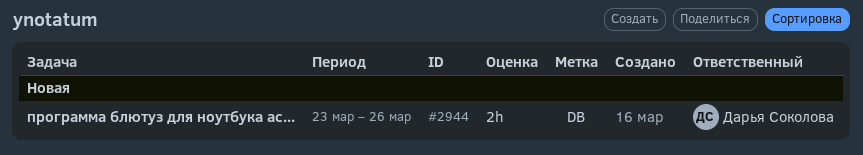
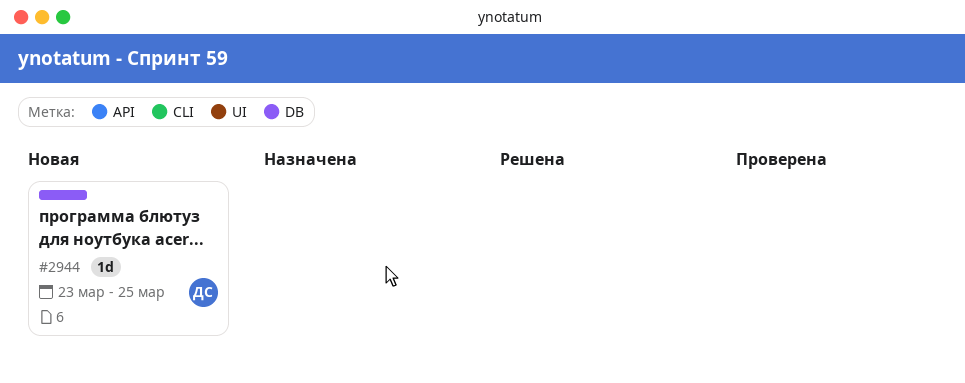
#2944, estimate: 2h -> 1d
#2944, due: Mar 26 -> Mar 25

